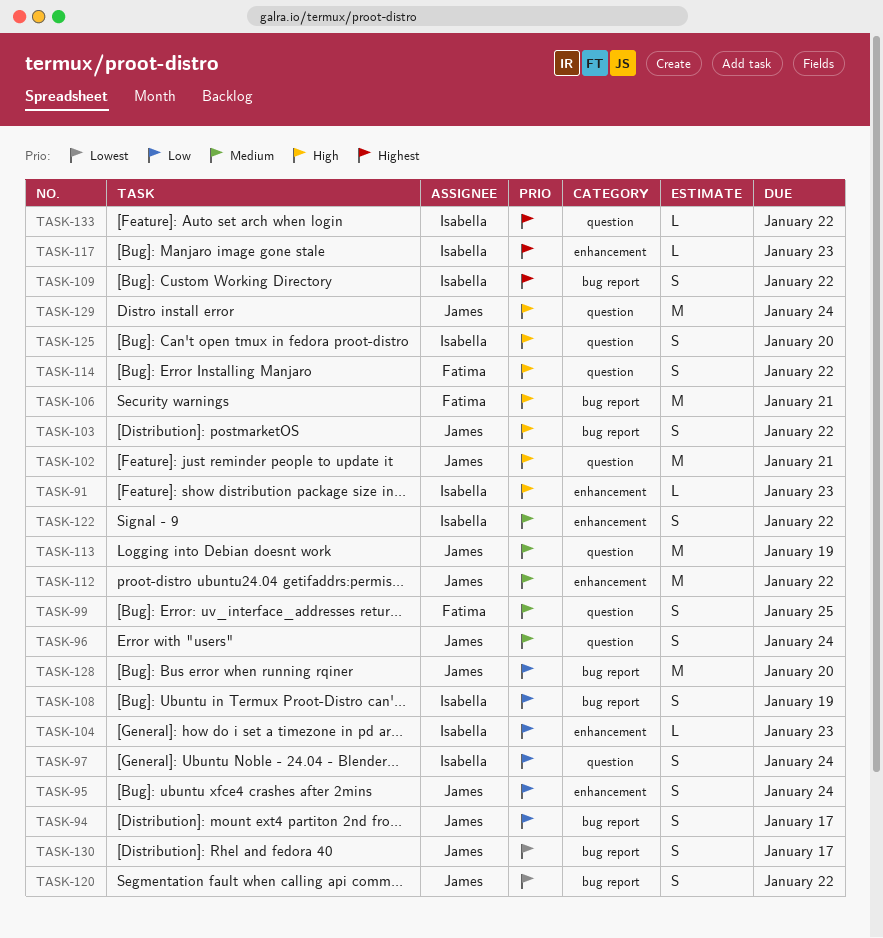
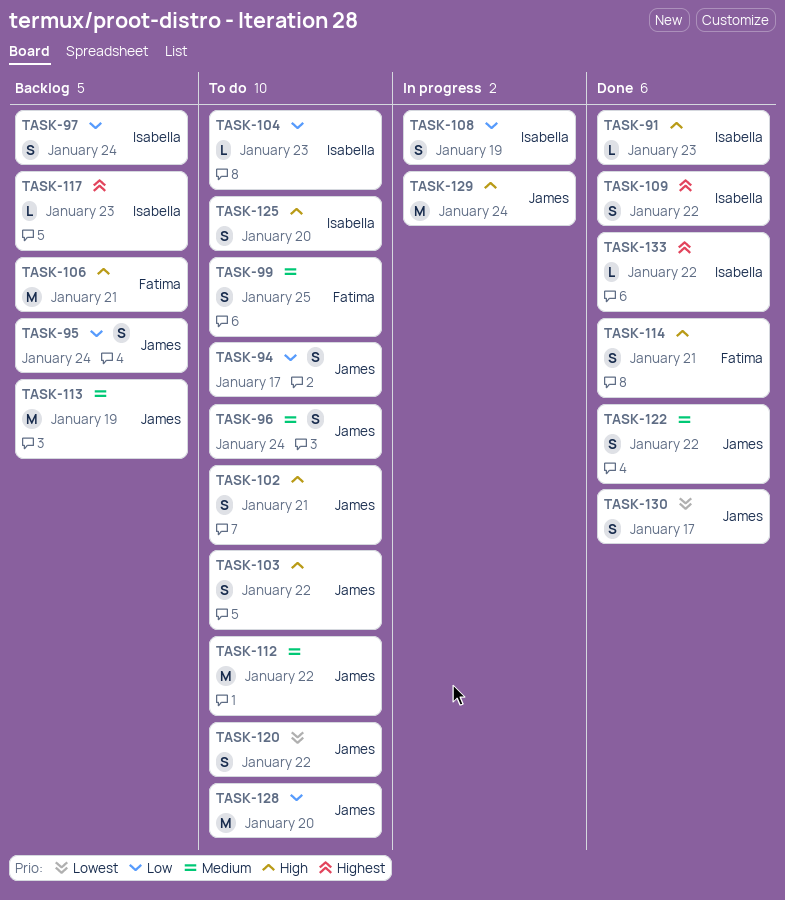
TASK-102, estimate: M -> S
TASK-114, due: Jan 22 -> Jan 21
TASK-122, owner: Isabella -> James

